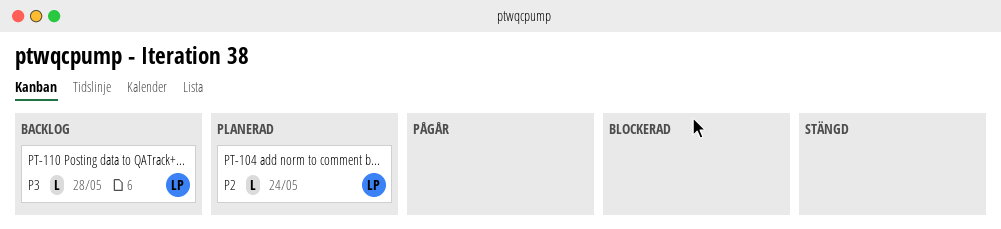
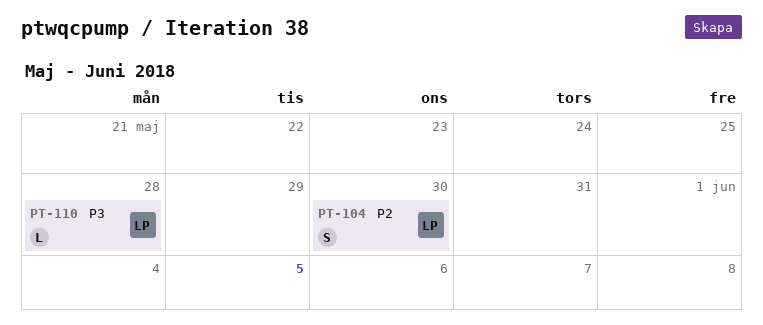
PT-104, estimate: L -> S
PT-104, due: May 24 -> May 30

